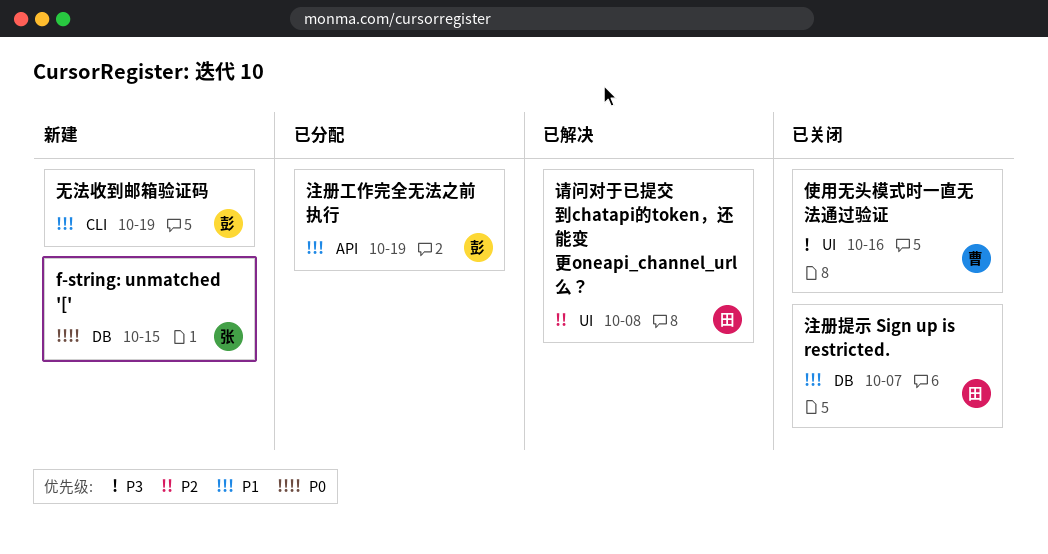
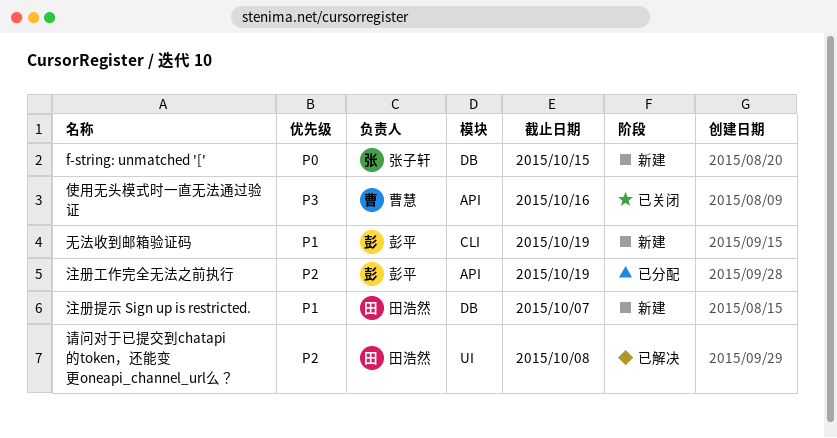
使用无头模式时一直无法通过验证, label: UI -> API
注册工作完全无法之前执行, priority: P1 -> P2
注册提示 Sign up is restricted., status: 已关闭 -> 新建

